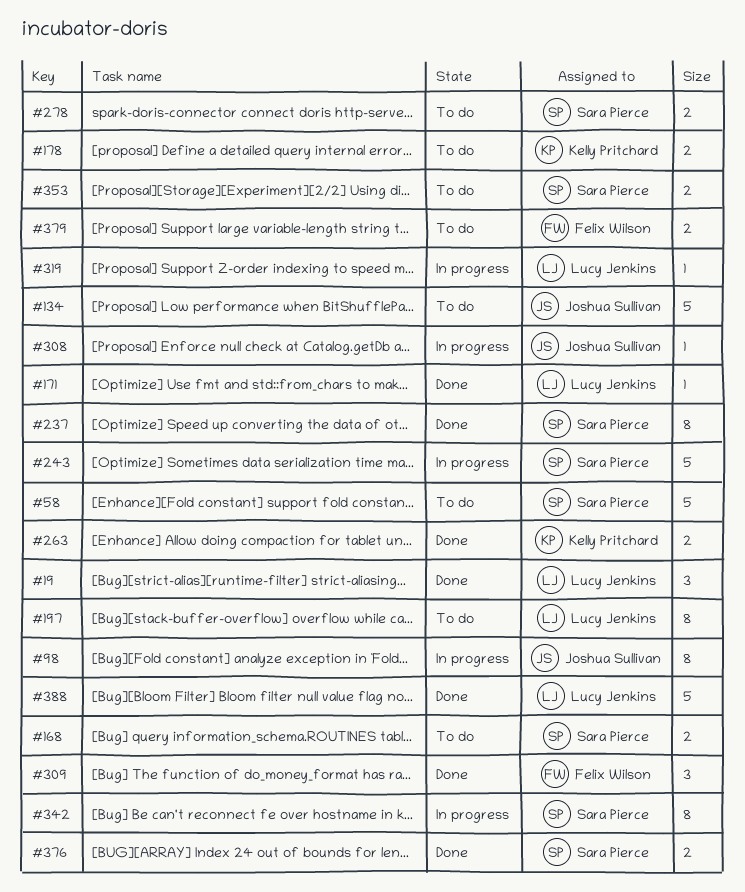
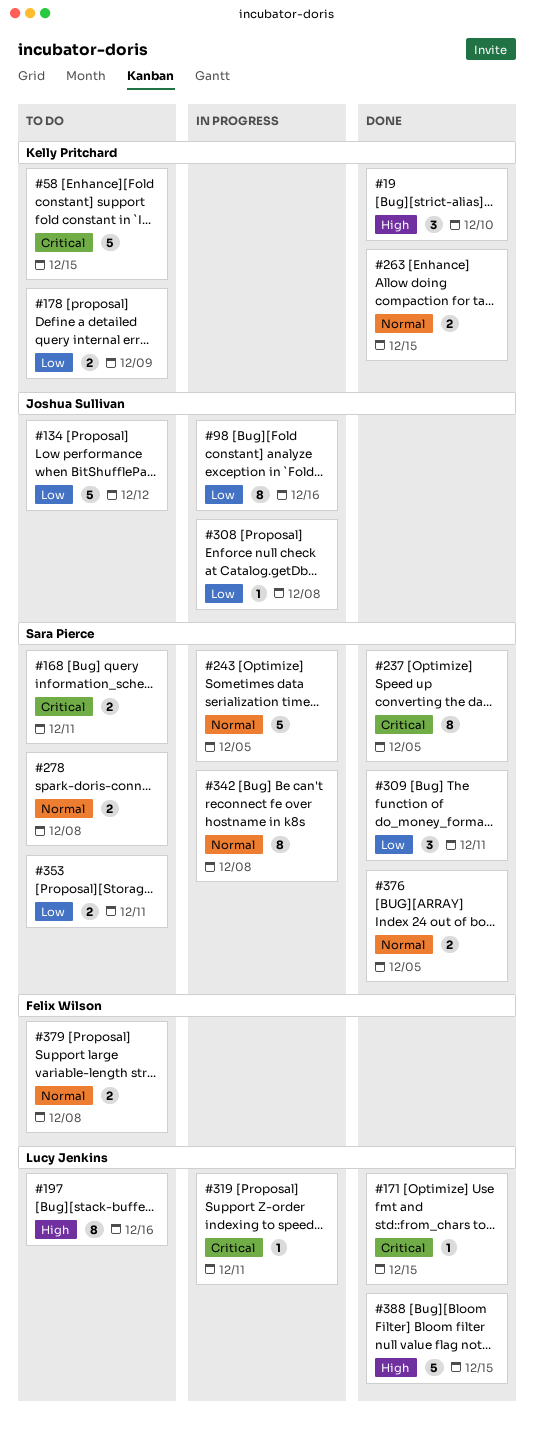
#19, owner: Lucy Jenkins -> Kelly Pritchard
#58, owner: Sara Pierce -> Kelly Pritchard
#309, owner: Felix Wilson -> Sara Pierce

